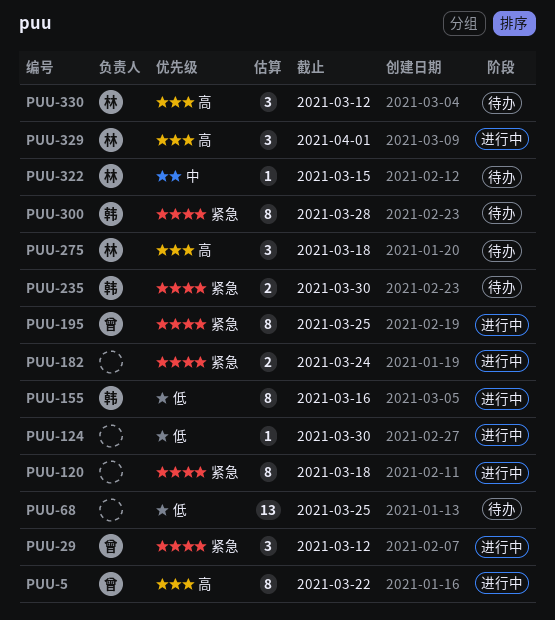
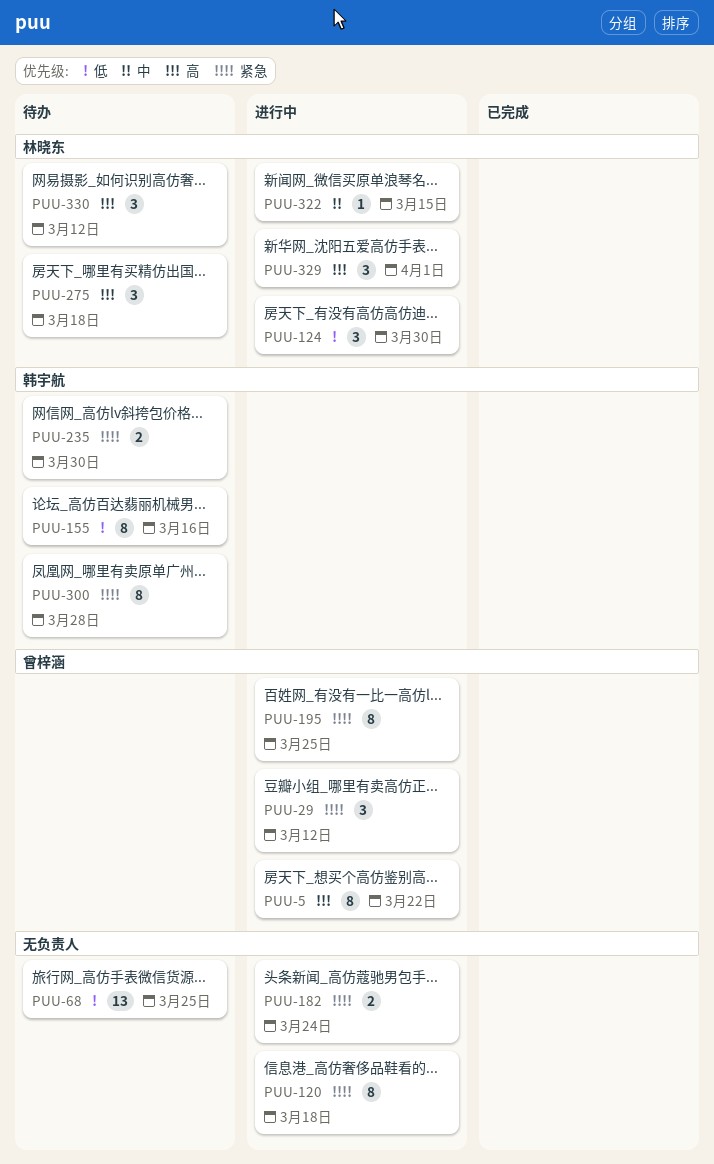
PUU-124, owner: none -> 林晓东
PUU-124, estimate: 1 -> 3
PUU-155, status: 进行中 -> 待办
PUU-322, status: 待办 -> 进行中

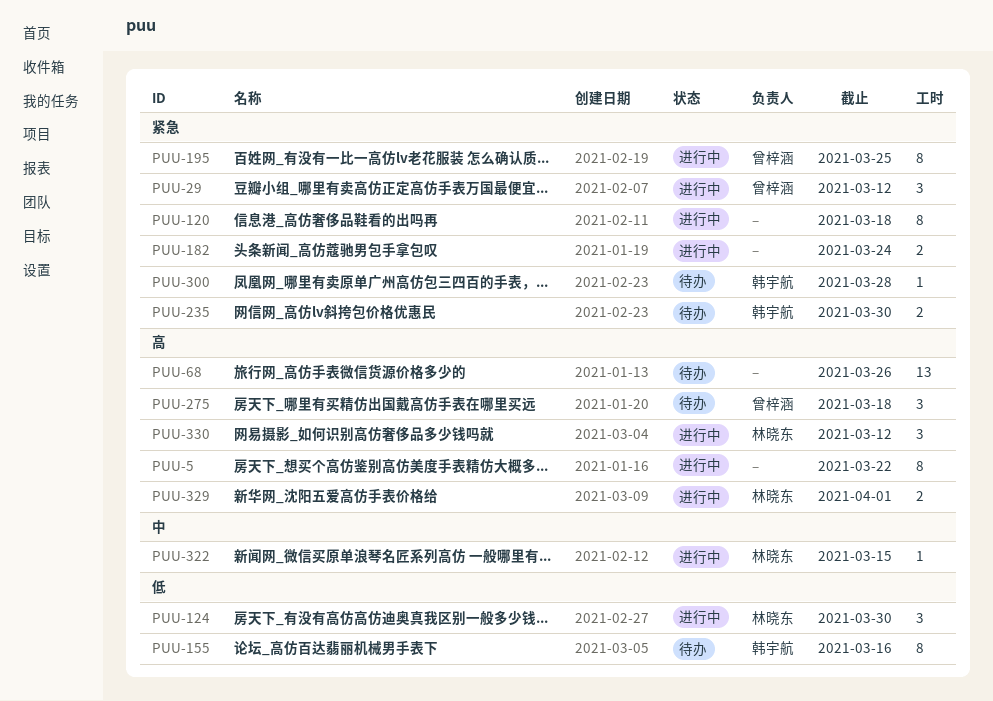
PUU-5, owner: 曾梓涵 -> none
PUU-68, priority: 低 -> 高
PUU-68, due: Mar 25 -> Mar 26
PUU-275, owner: 林晓东 -> 曾梓涵
PUU-300, estimate: 8 -> 1
PUU-329, estimate: 3 -> 2
PUU-330, status: 待办 -> 进行中

